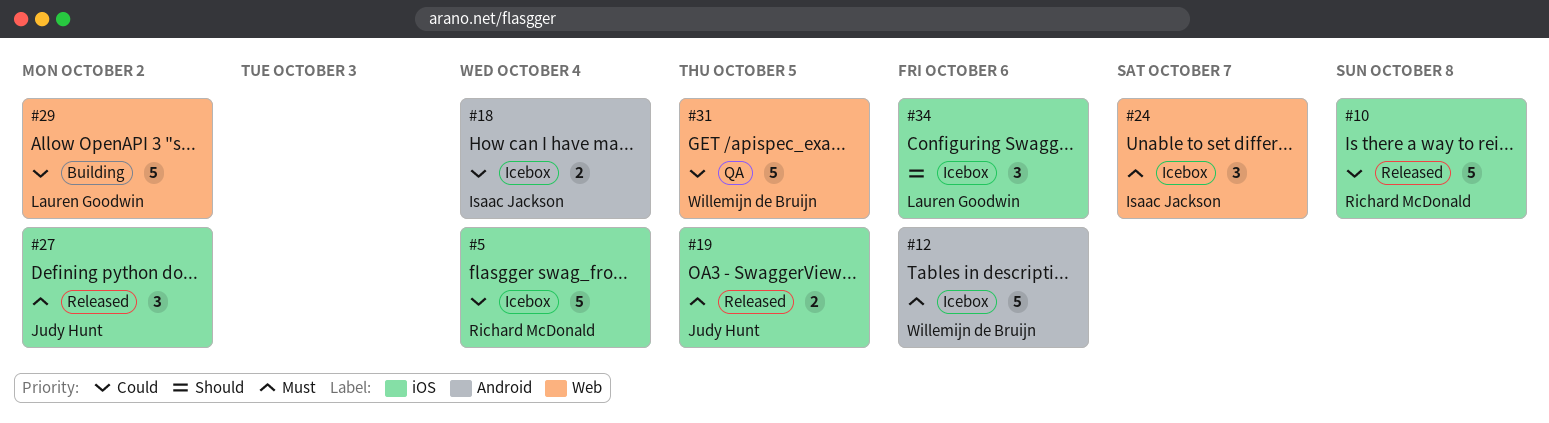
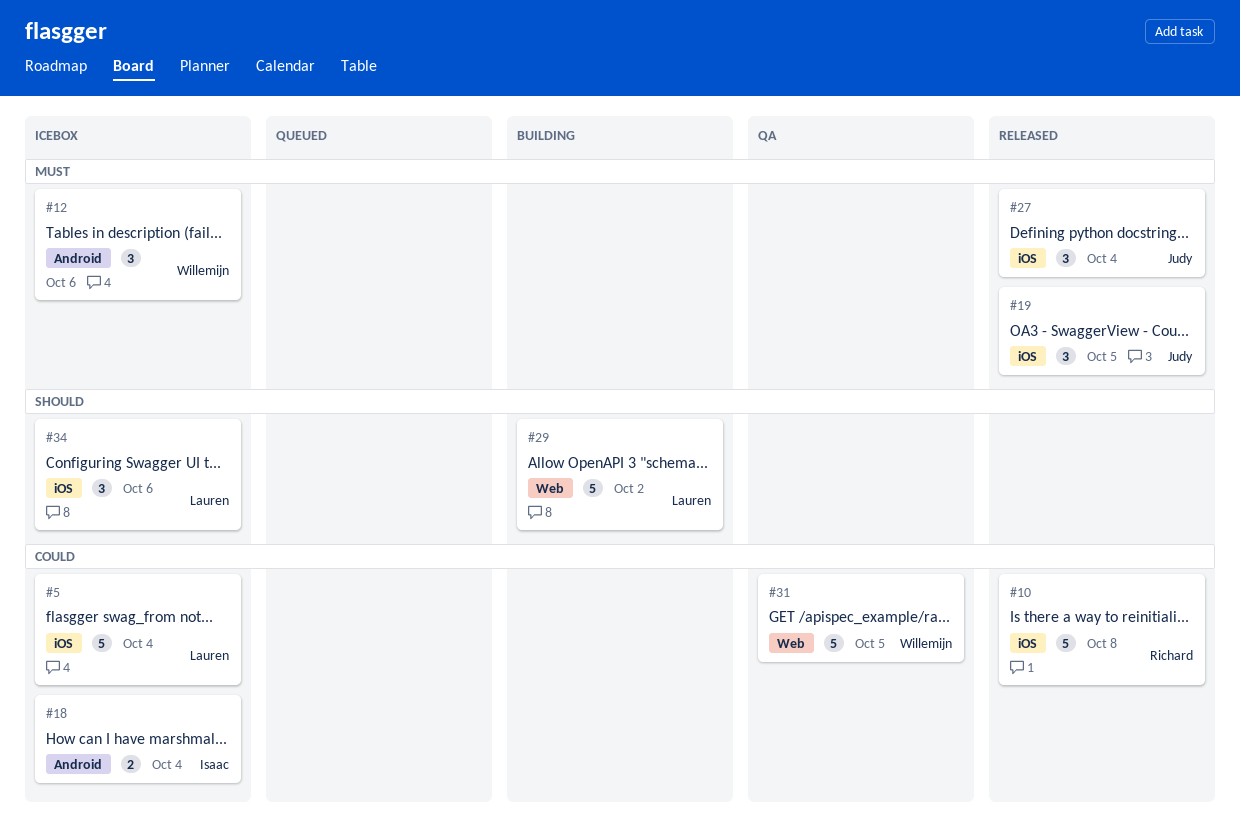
#5, owner: Richard McDonald -> Lauren Goodwin
#12, estimate: 5 -> 3
#19, estimate: 2 -> 3
#24: present -> none
#27, due: Oct 2 -> Oct 4
#29, priority: Could -> Should

